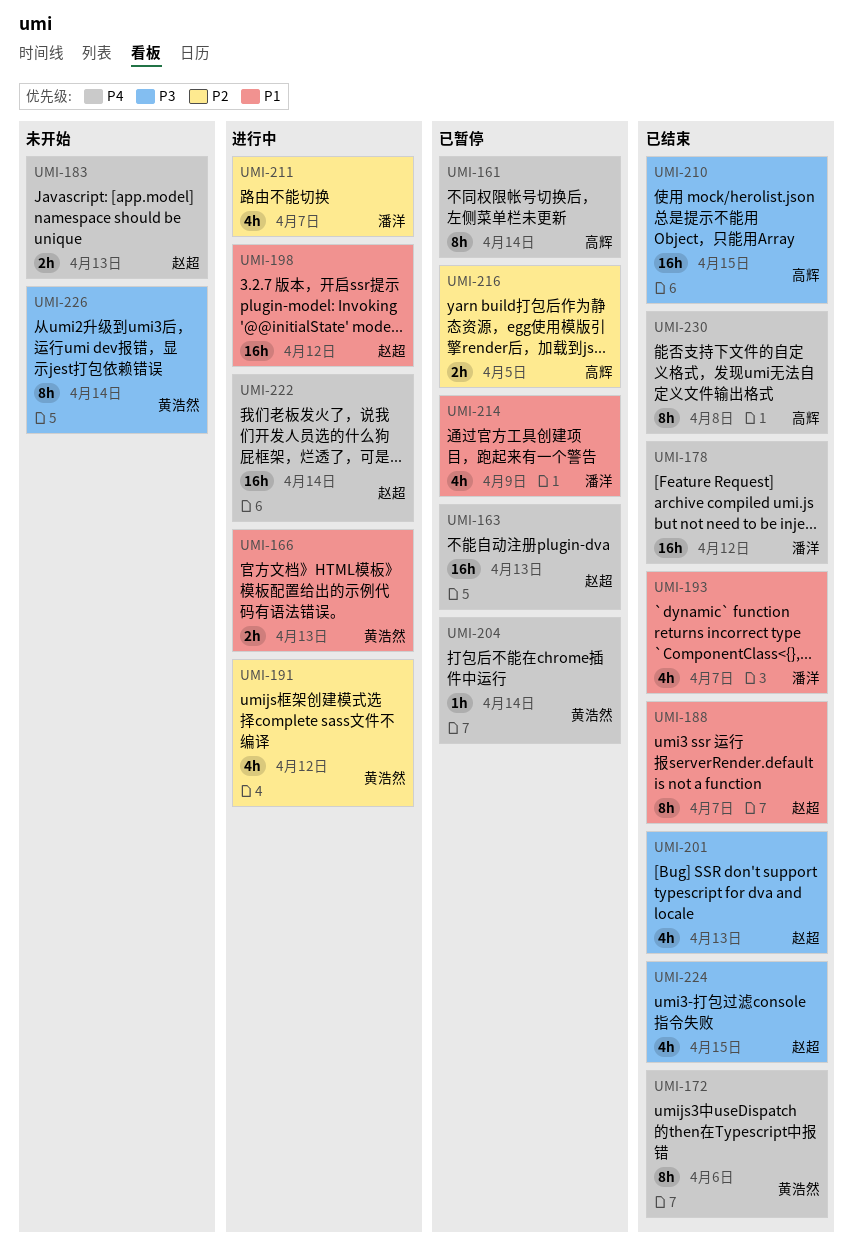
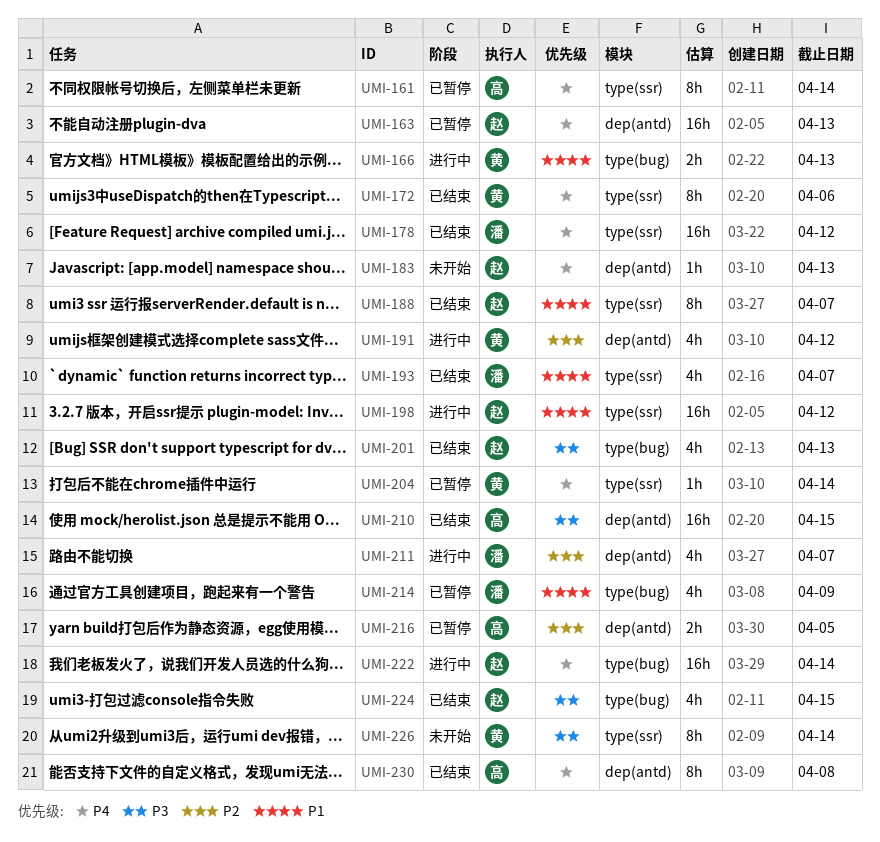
UMI-183, estimate: 2h -> 1h

